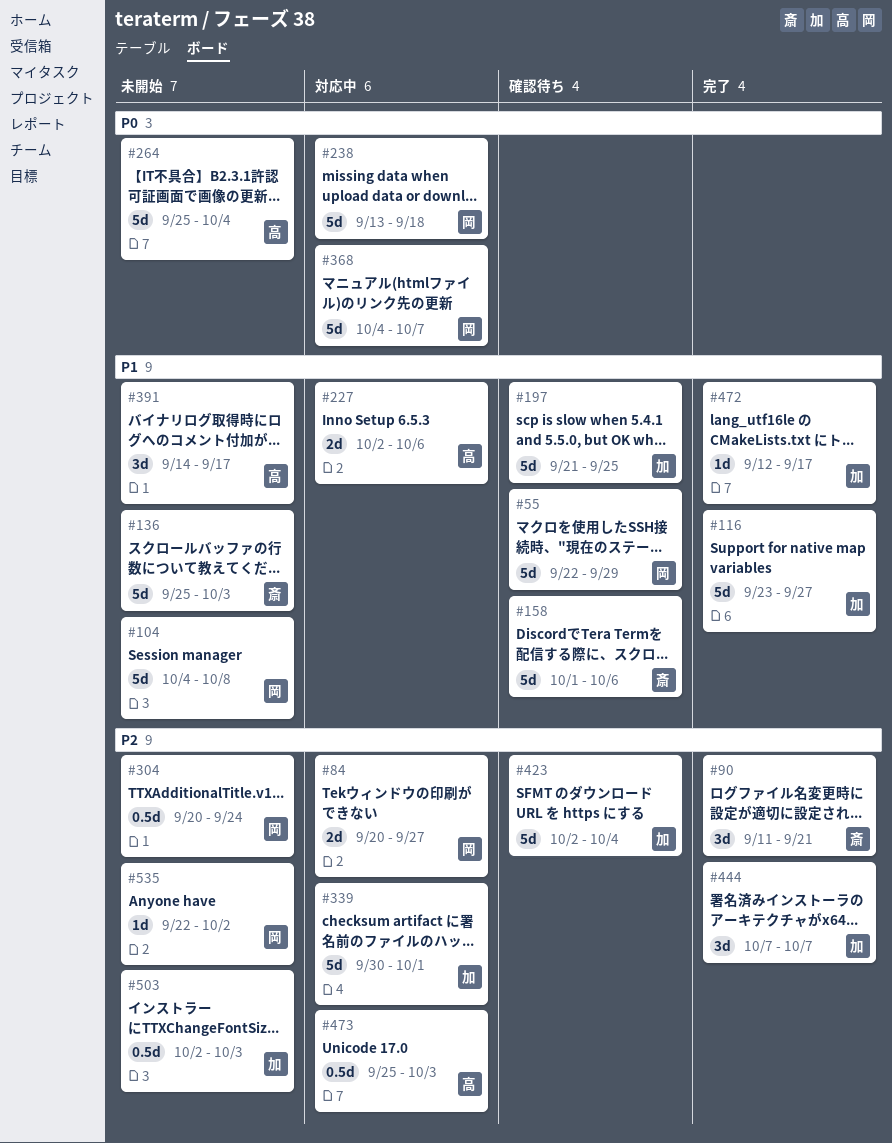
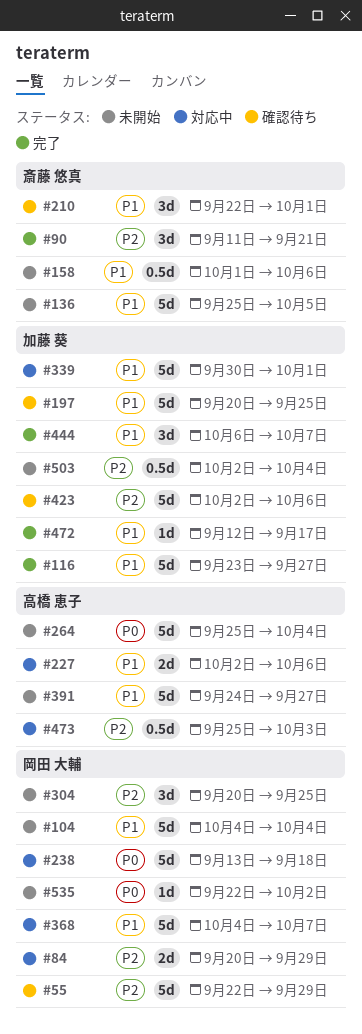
#55, priority: P1 -> P2
#84, due: Sep 27 -> Sep 29
#104, due: Oct 8 -> Oct 4
#136, due: Oct 3 -> Oct 5
#158, status: 確認待ち -> 未開始
#158, estimate: 5d -> 0.5d
#197, start: Sep 21 -> Sep 20
#210: none -> present
#304, estimate: 0.5d -> 3d
#304, due: Sep 24 -> Sep 25
#339, priority: P2 -> P1
#368, priority: P0 -> P1
#391, estimate: 3d -> 5d
#391, start: Sep 14 -> Sep 24
#391, due: Sep 17 -> Sep 27
#423, due: Oct 4 -> Oct 6
#444, priority: P2 -> P1
#444, start: Oct 7 -> Oct 6
#503, due: Oct 3 -> Oct 4
#535, priority: P2 -> P0

